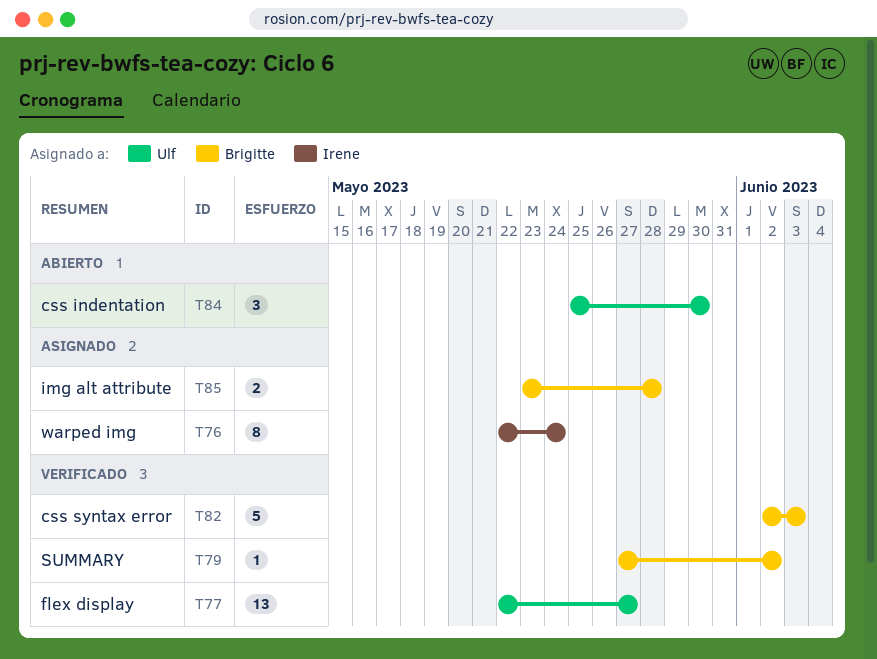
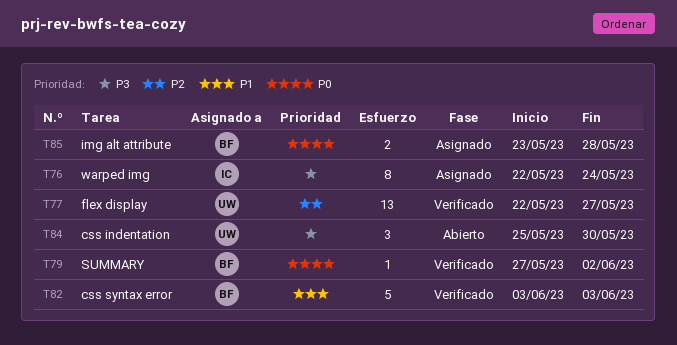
T82, start: Jun 2 -> Jun 3

